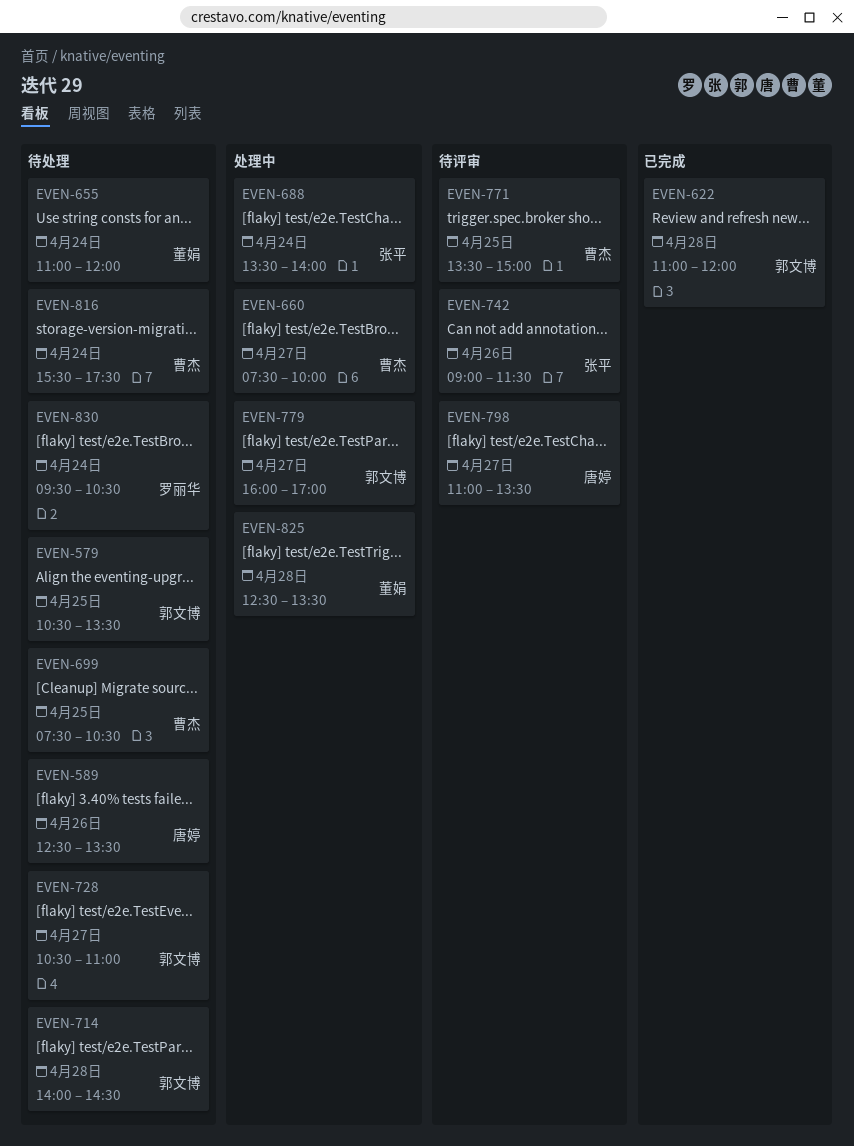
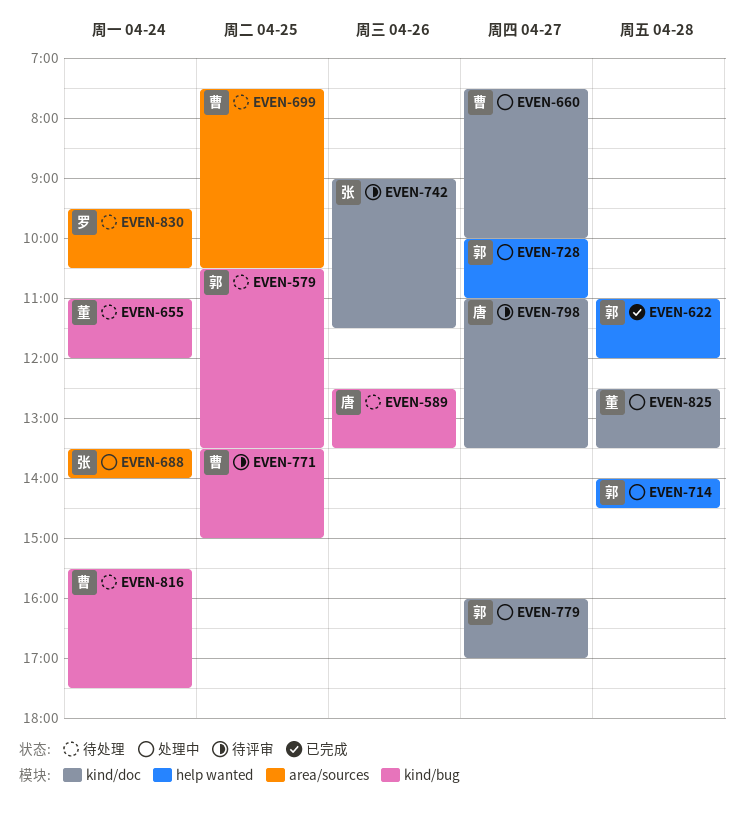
EVEN-714, status: 待处理 -> 处理中
EVEN-728, status: 待处理 -> 处理中
EVEN-728, begins: 10:30 -> 10:00

